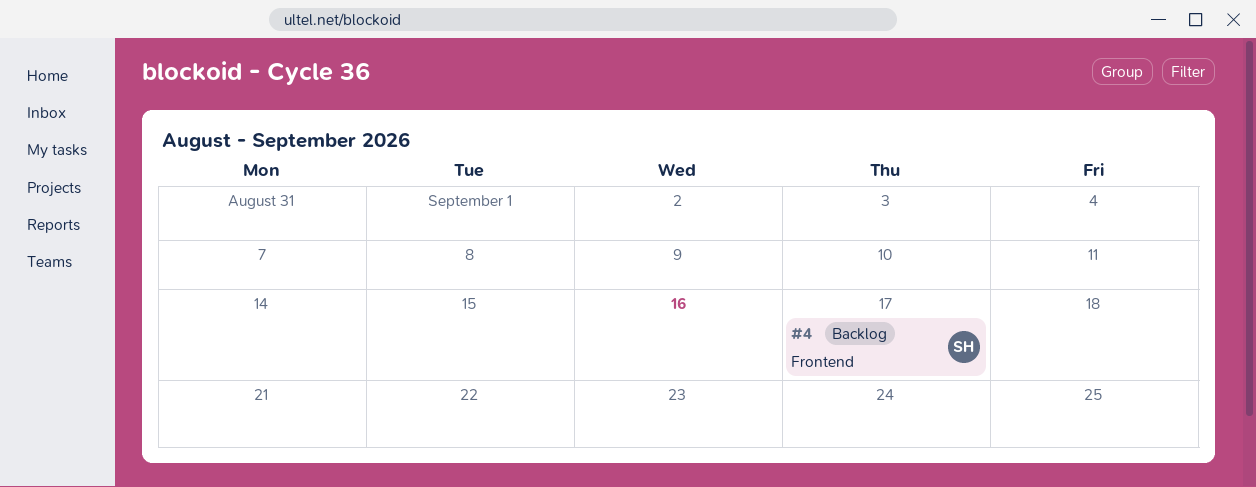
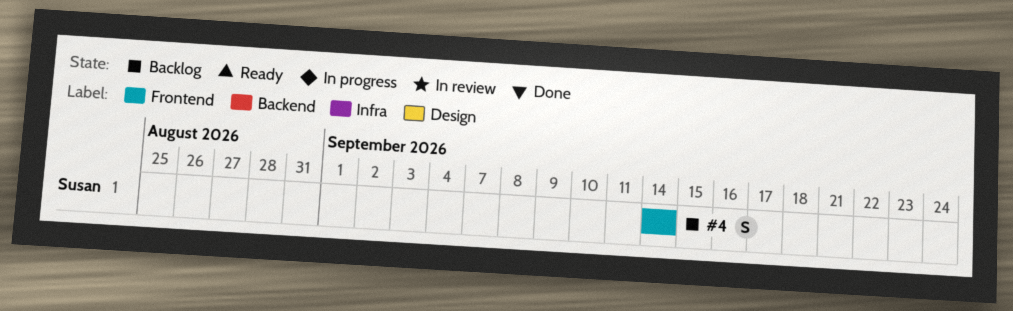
#4, due: Sep 17 -> Sep 14

